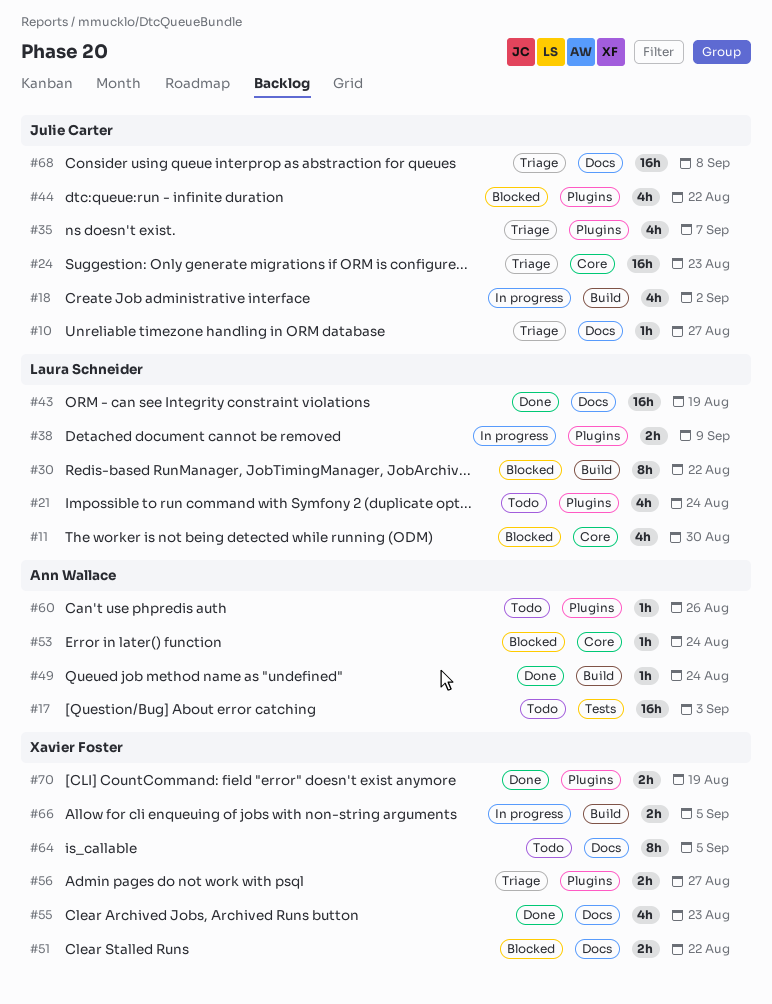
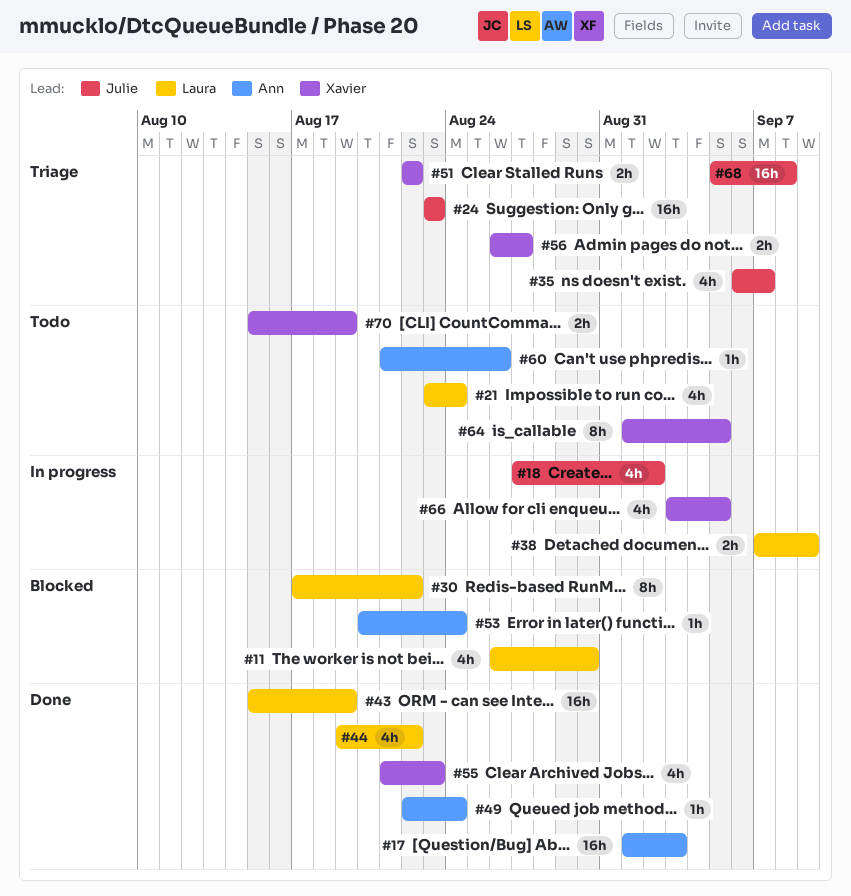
#10: present -> none
#17, status: Todo -> Done
#44, status: Blocked -> Done
#44, owner: Julie Carter -> Laura Schneider
#51, status: Blocked -> Triage
#66, estimate: 2h -> 4h
#70, status: Done -> Todo

